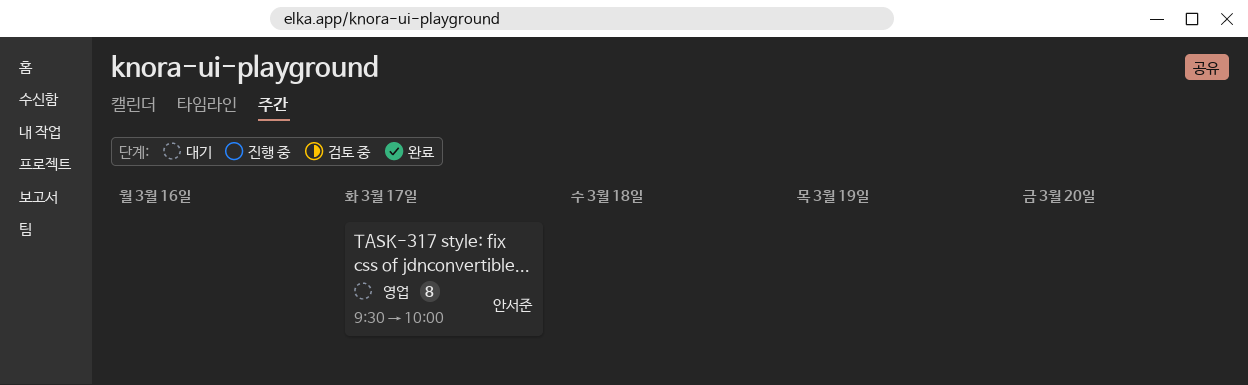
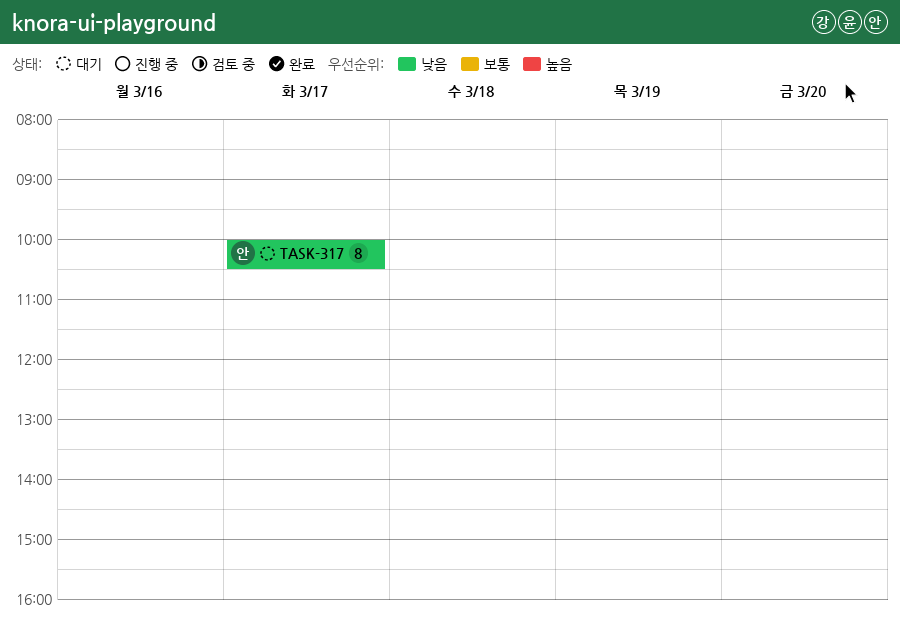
TASK-317, begins: 09:30 -> 10:00
TASK-317, ends: 10:00 -> 10:30

